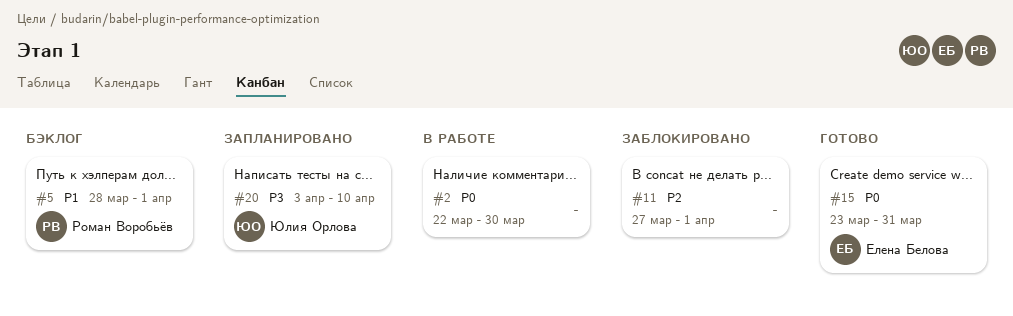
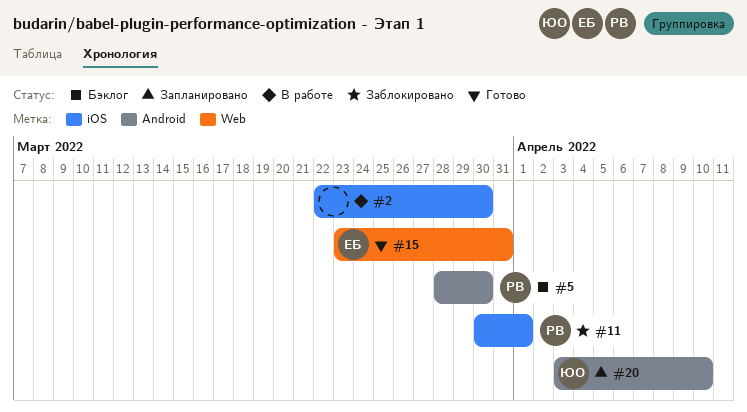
#5, due: Apr 1 -> Mar 30
#11, owner: none -> Роман Воробьёв
#11, start: Mar 27 -> Mar 30

